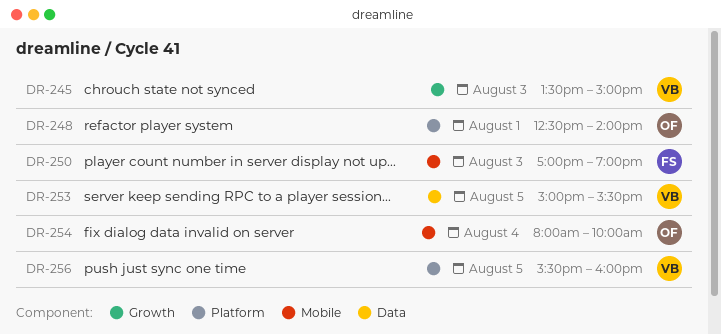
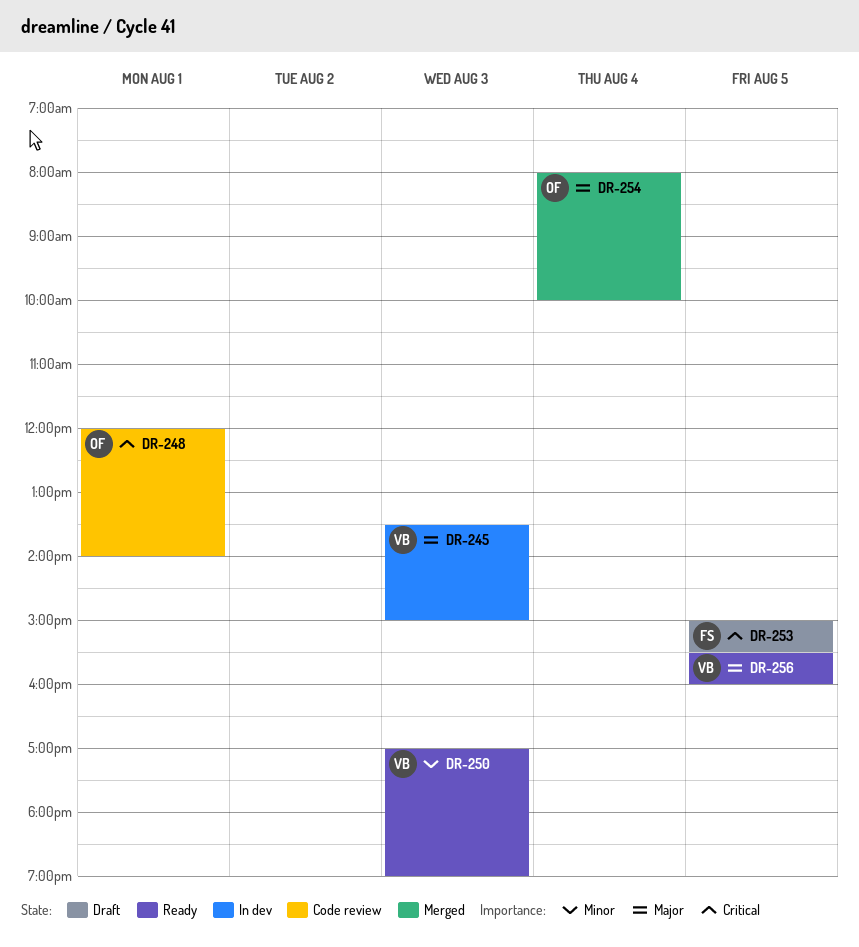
DR-248, begins: 12:30 -> 12:00
DR-250, owner: FS -> VB
DR-253, owner: VB -> FS

